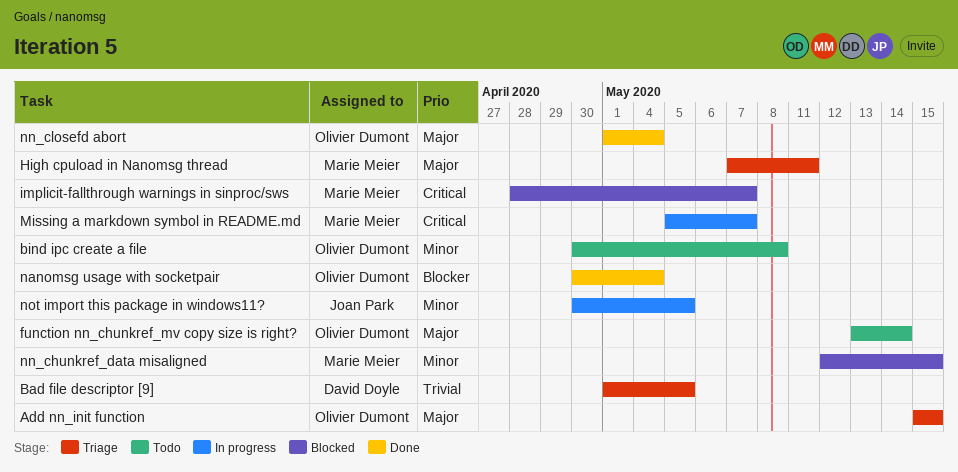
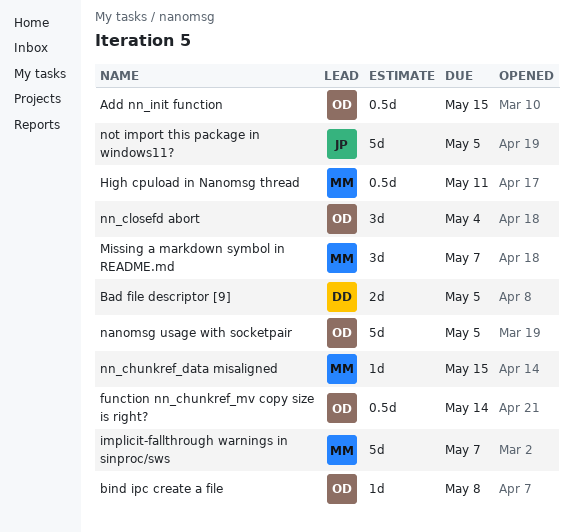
nanomsg usage with socketpair, due: May 4 -> May 5

